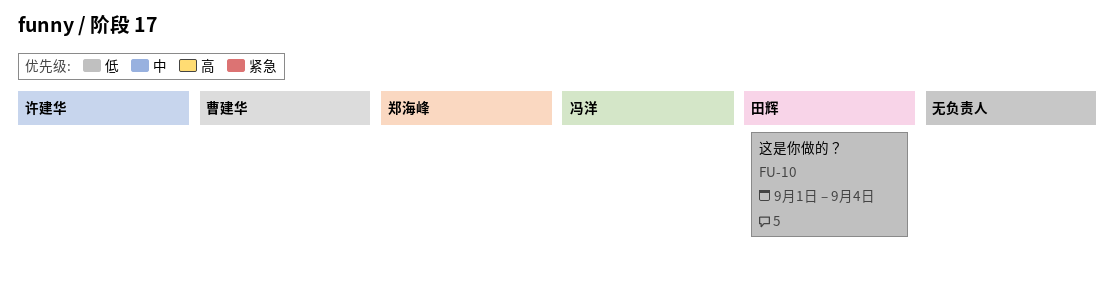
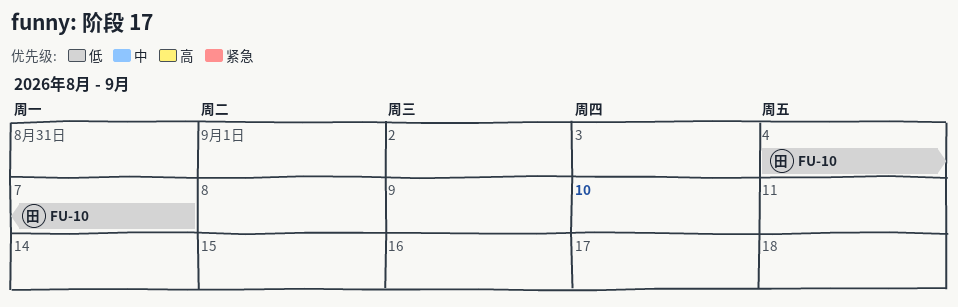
FU-10, start: Sep 1 -> Sep 4
FU-10, due: Sep 4 -> Sep 7

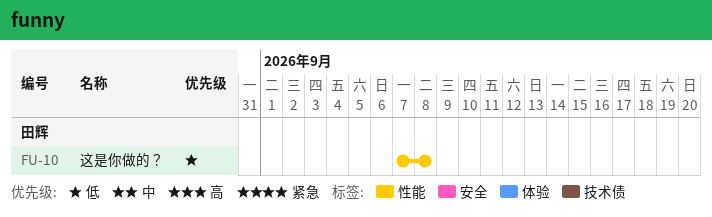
FU-10, start: Sep 4 -> Sep 7
FU-10, due: Sep 7 -> Sep 8

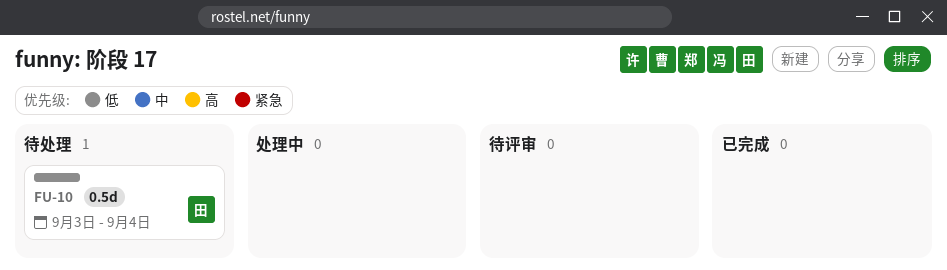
FU-10, start: Sep 7 -> Sep 3
FU-10, due: Sep 8 -> Sep 4

